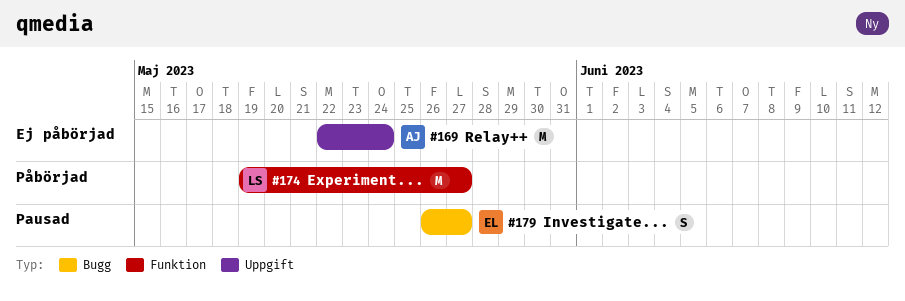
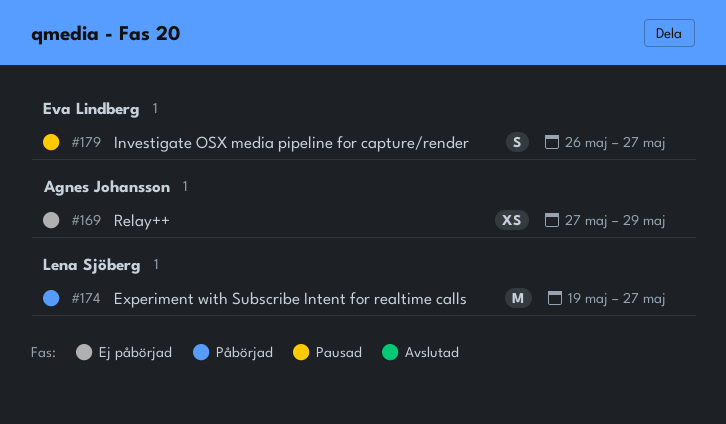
#169, estimate: M -> XS
#169, start: May 22 -> May 27
#169, due: May 24 -> May 29

